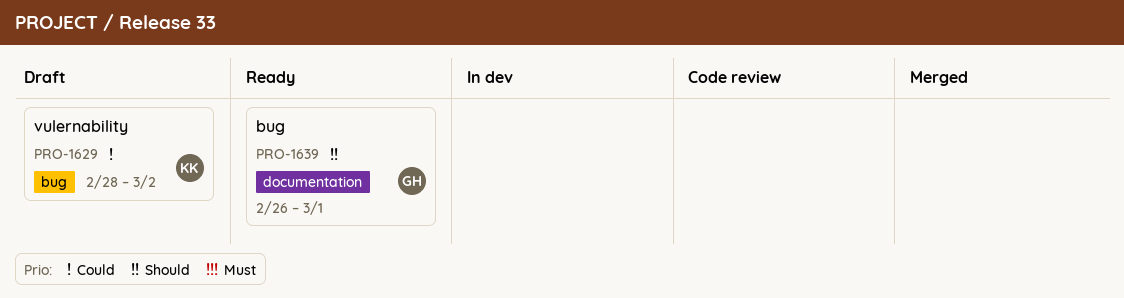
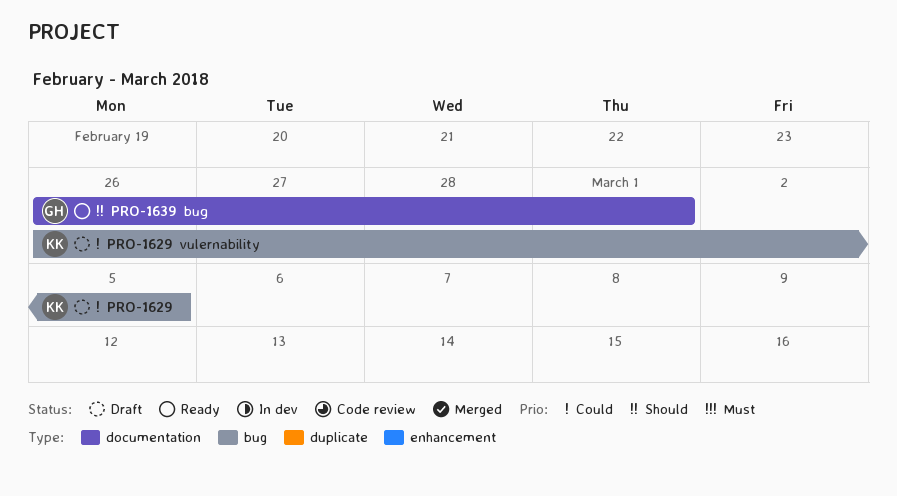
PRO-1629, start: Feb 28 -> Feb 26
PRO-1629, due: Mar 2 -> Mar 5

